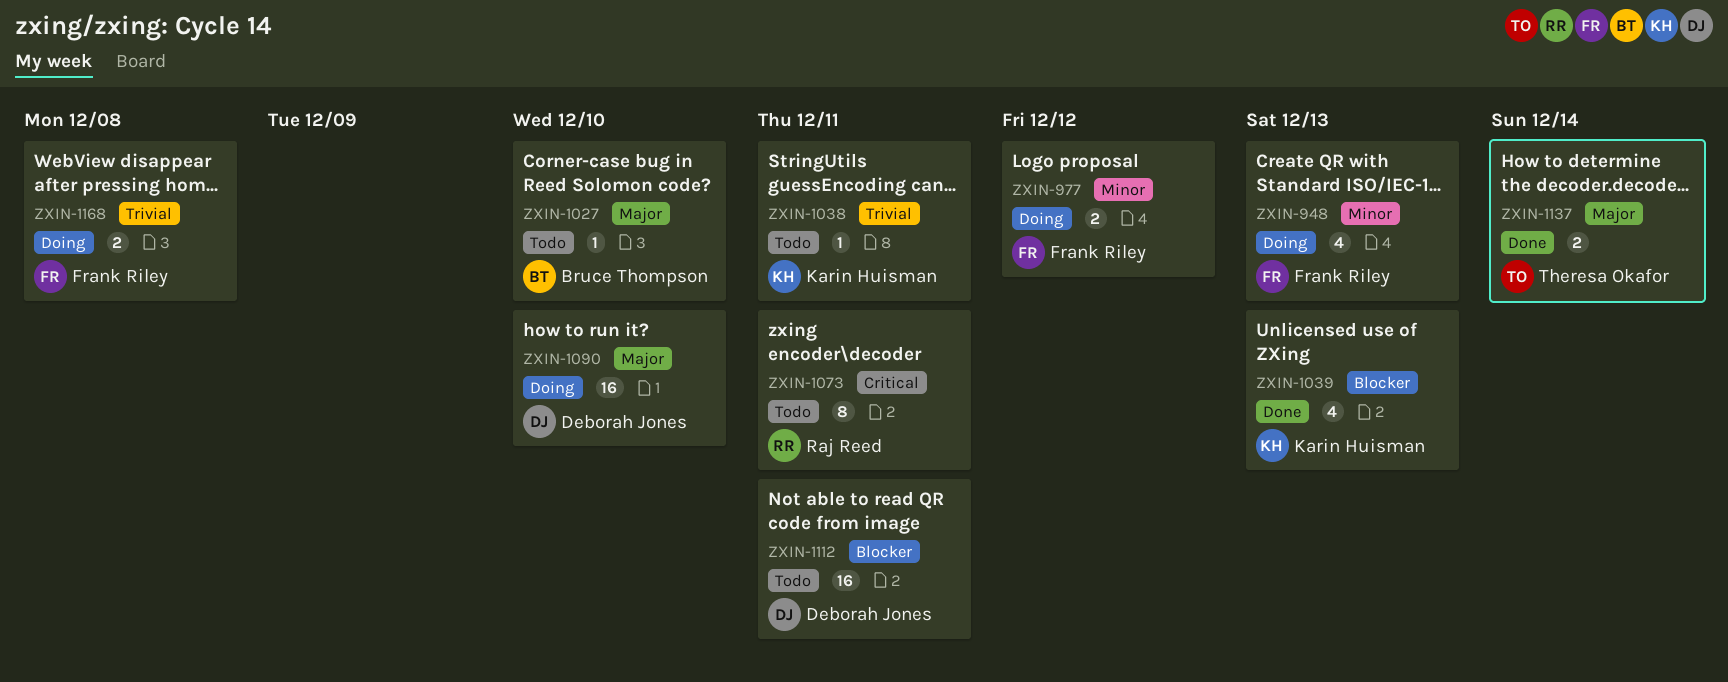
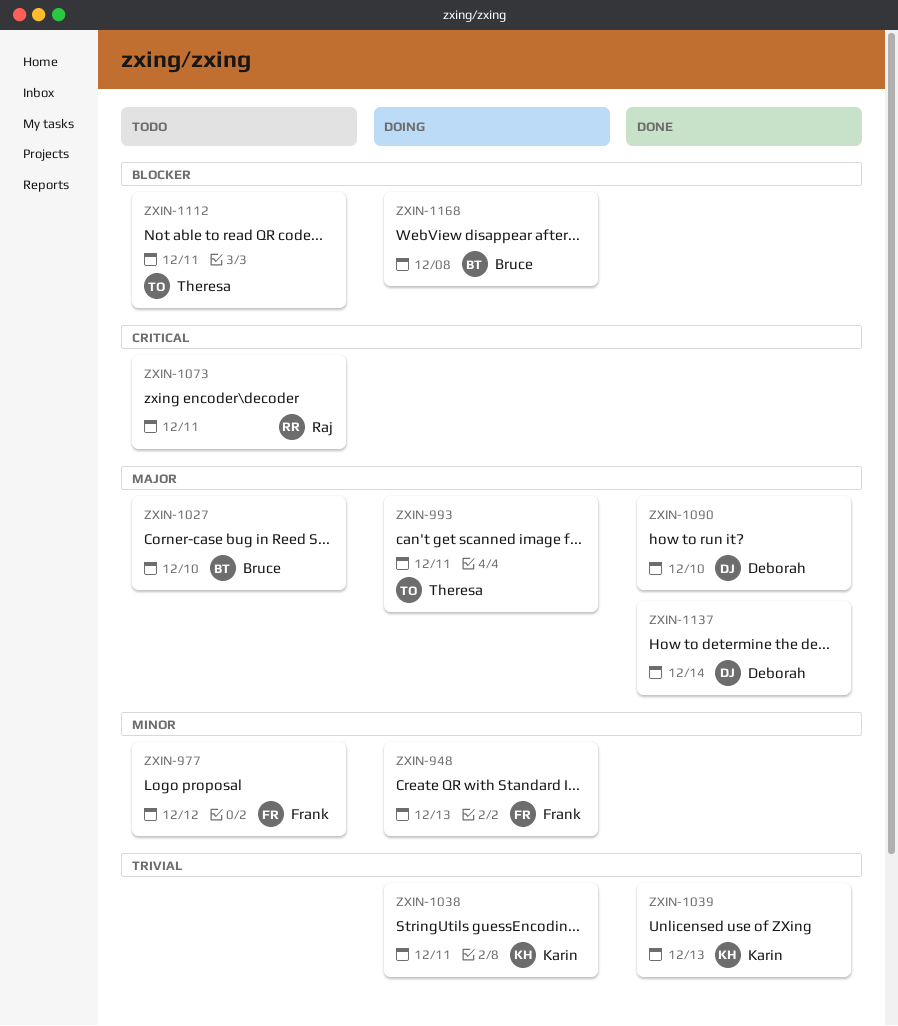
ZXIN-977, status: Doing -> Todo
ZXIN-993: none -> present
ZXIN-1038, status: Todo -> Doing
ZXIN-1039, priority: Blocker -> Trivial
ZXIN-1090, status: Doing -> Done
ZXIN-1112, owner: Deborah Jones -> Theresa Okafor
ZXIN-1137, owner: Theresa Okafor -> Deborah Jones
ZXIN-1168, owner: Frank Riley -> Bruce Thompson
ZXIN-1168, priority: Trivial -> Blocker

